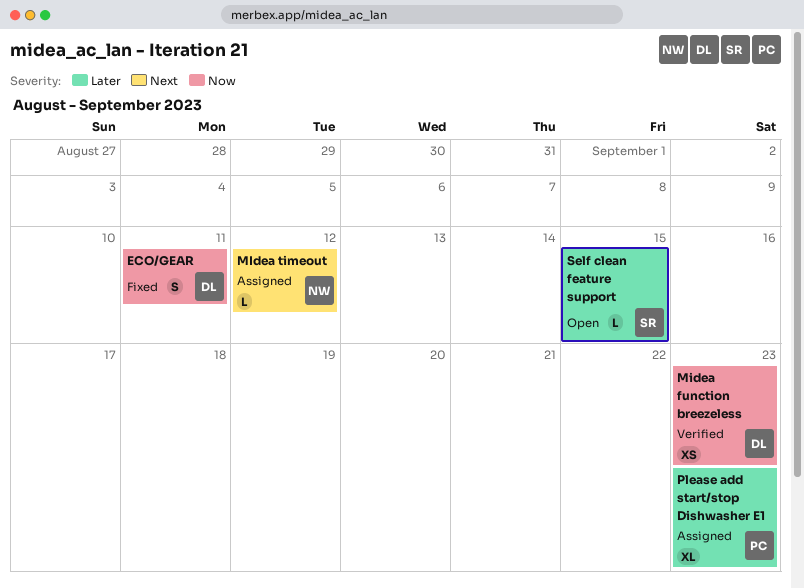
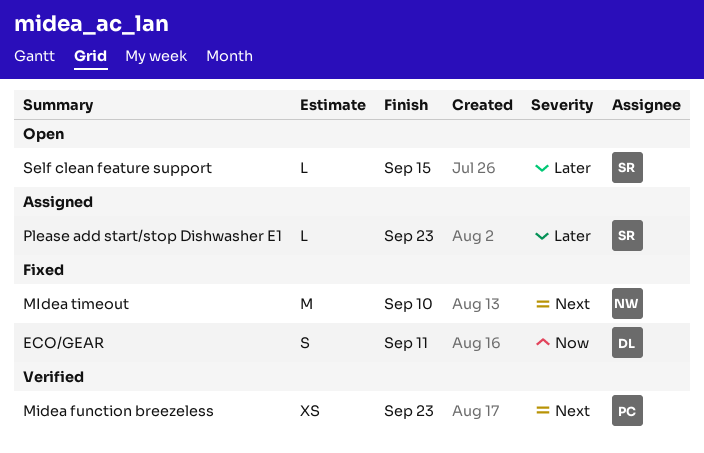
Midea function breezeless, owner: DL -> PC
Midea function breezeless, priority: Now -> Next
MIdea timeout, status: Assigned -> Fixed
MIdea timeout, estimate: L -> M
MIdea timeout, due: Sep 12 -> Sep 10
Please add start/stop Dishwasher E1, owner: PC -> SR
Please add start/stop Dishwasher E1, estimate: XL -> L

